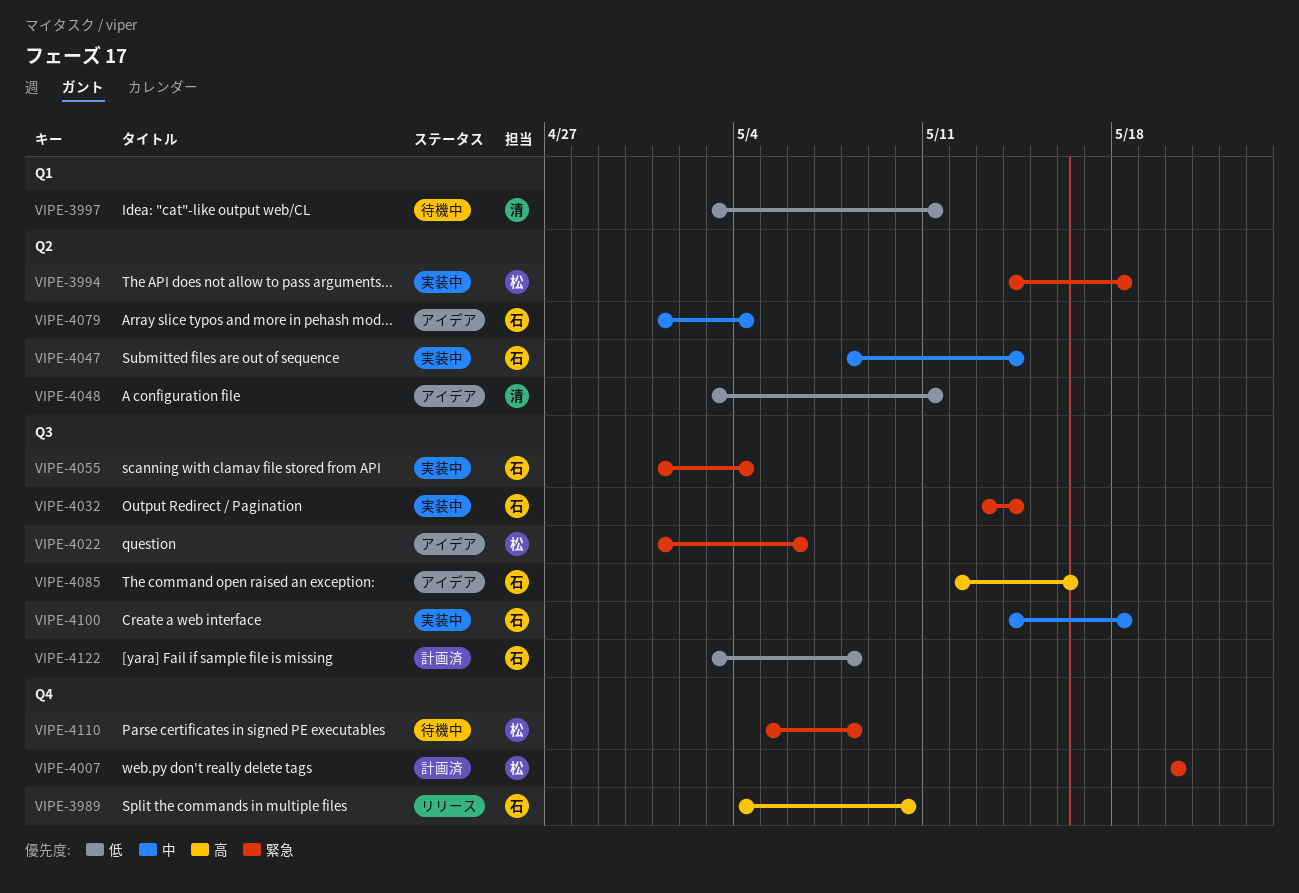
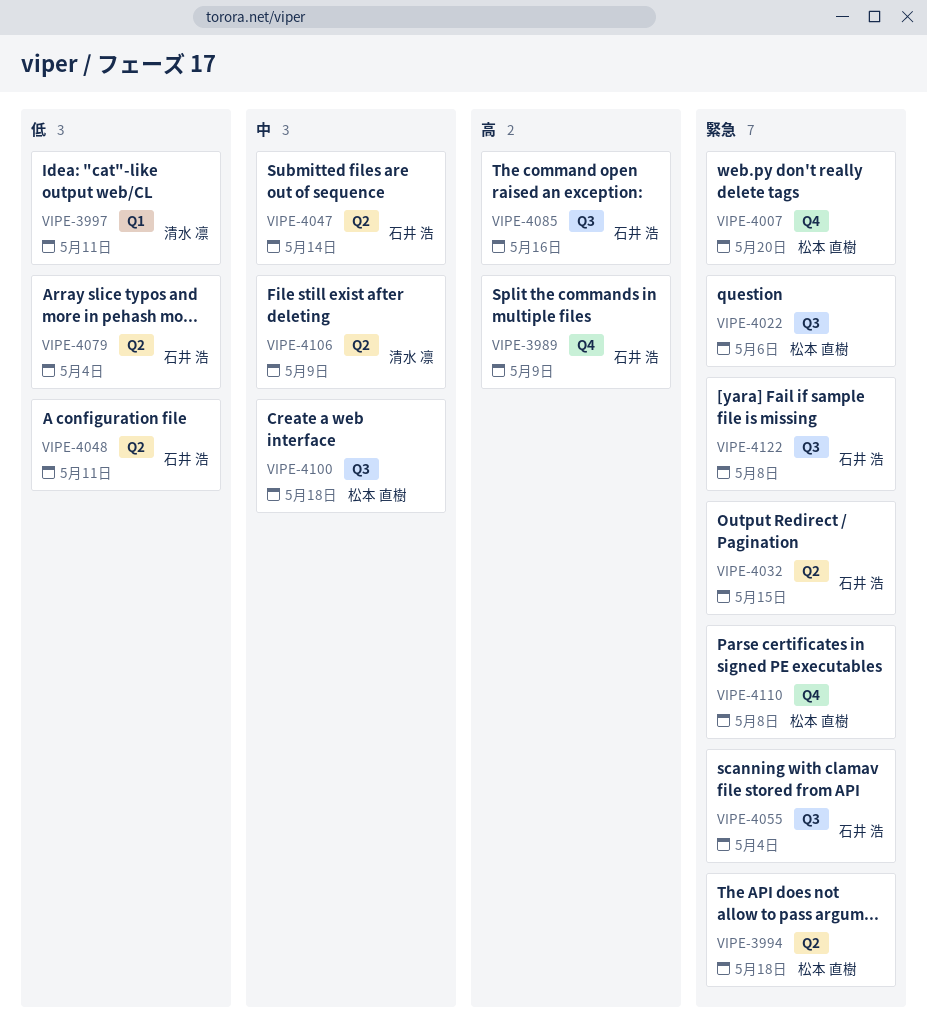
VIPE-3989, due: May 10 -> May 9
VIPE-4032, label: Q3 -> Q2
VIPE-4032, due: May 14 -> May 15
VIPE-4048, owner: 清水 凛 -> 石井 浩
VIPE-4079, priority: 中 -> 低
VIPE-4100, owner: 石井 浩 -> 松本 直樹
VIPE-4106: none -> present
VIPE-4122, priority: 低 -> 緊急

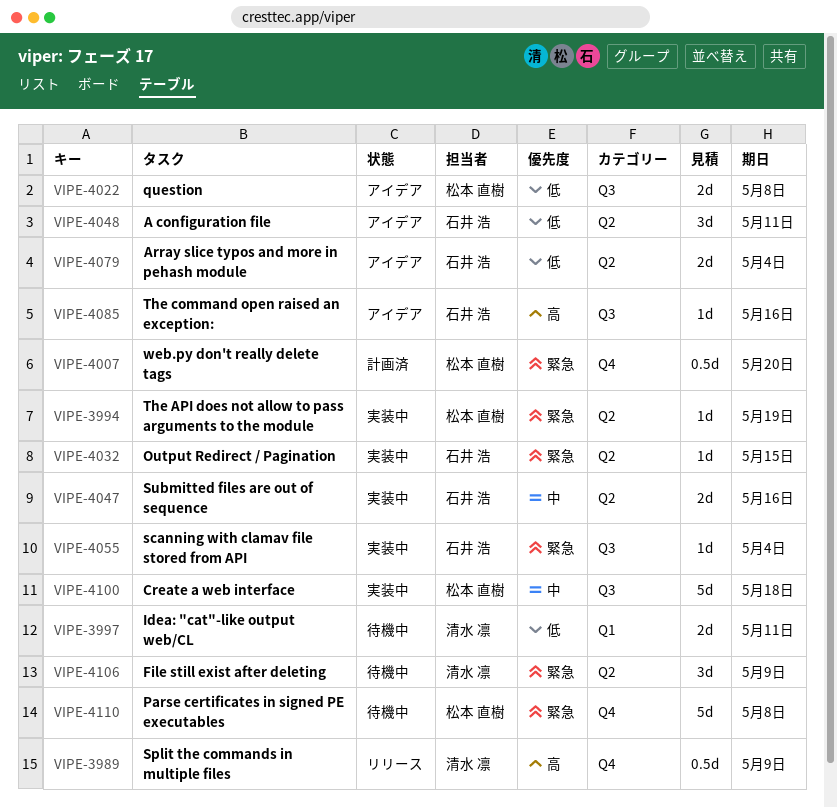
VIPE-3989, owner: 石井 浩 -> 清水 凛
VIPE-3994, due: May 18 -> May 19
VIPE-4022, priority: 緊急 -> 低
VIPE-4022, due: May 6 -> May 8
VIPE-4047, due: May 14 -> May 16
VIPE-4106, priority: 中 -> 緊急
VIPE-4122: present -> none

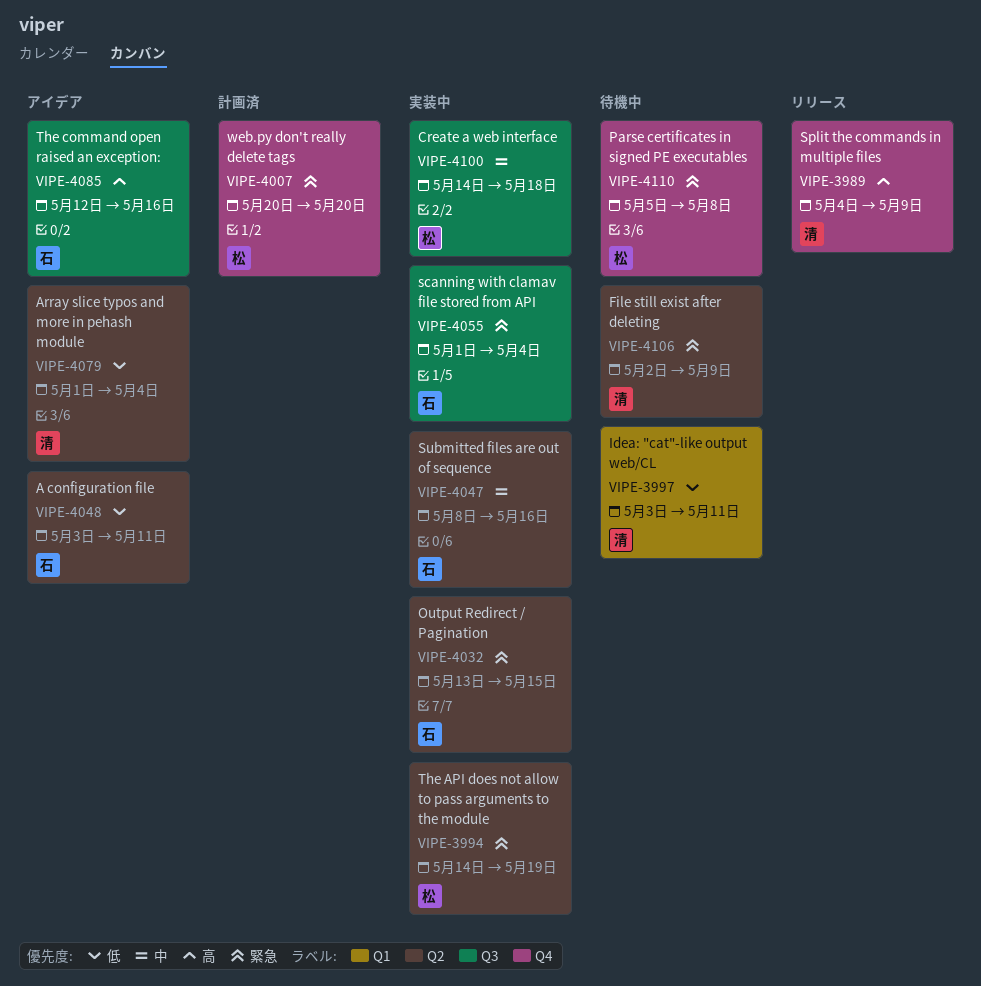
VIPE-4022: present -> none
VIPE-4079, owner: 石井 浩 -> 清水 凛

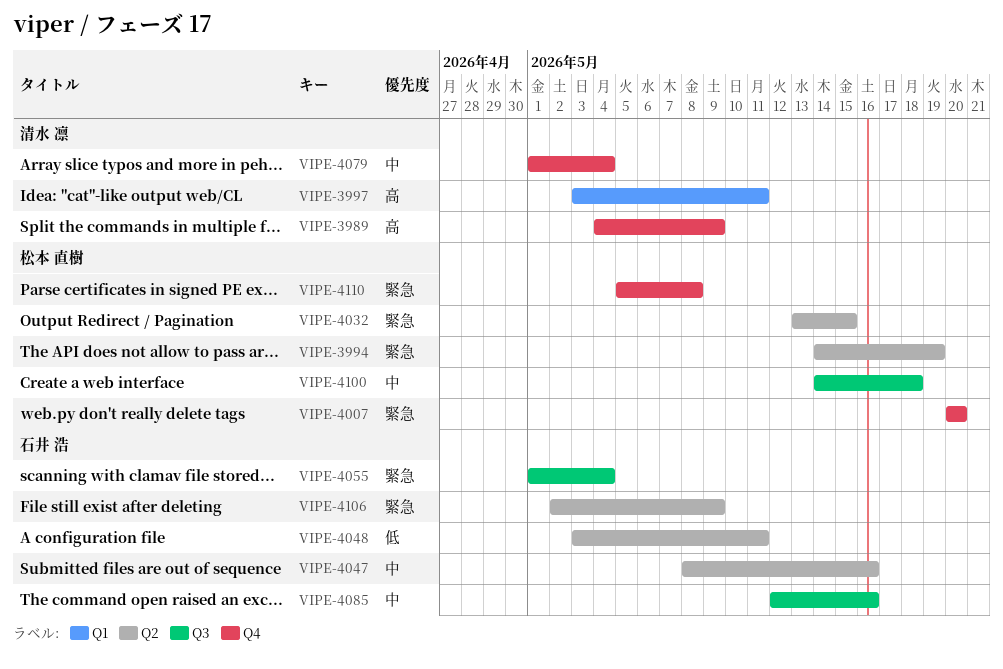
VIPE-3997, priority: 低 -> 高
VIPE-4032, owner: 石井 浩 -> 松本 直樹
VIPE-4079, priority: 低 -> 中
VIPE-4079, label: Q2 -> Q4
VIPE-4085, priority: 高 -> 中
VIPE-4106, owner: 清水 凛 -> 石井 浩

